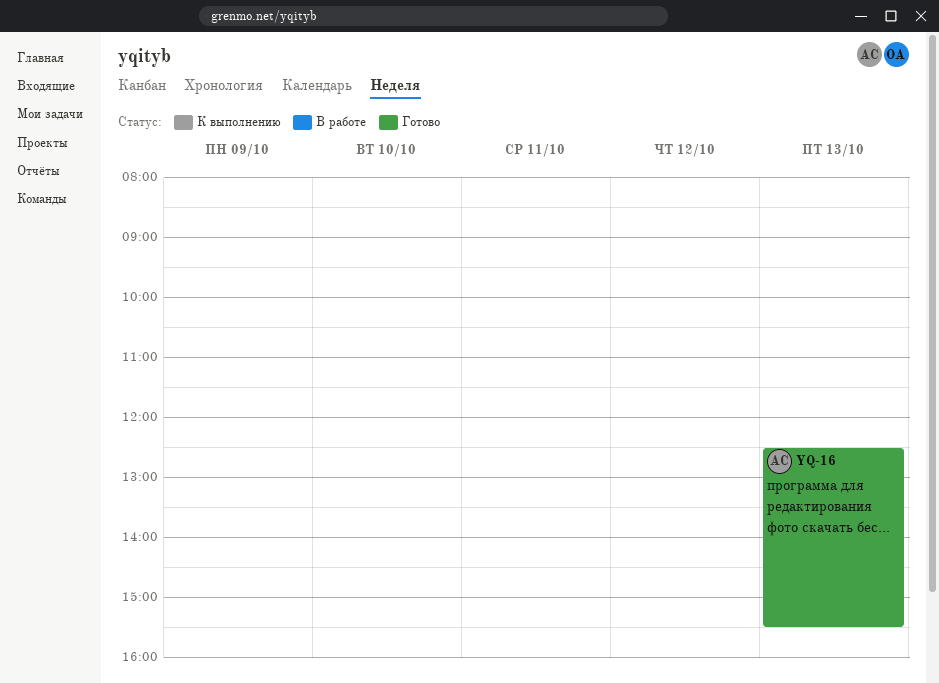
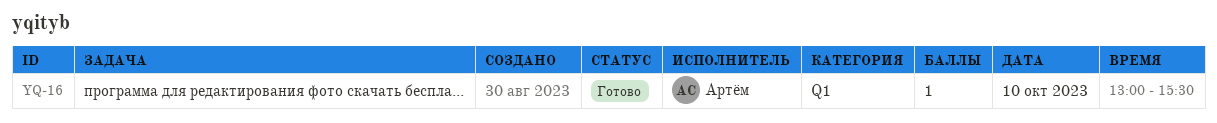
YQ-16, day: Oct 13 -> Oct 10
YQ-16, begins: 12:30 -> 13:00

